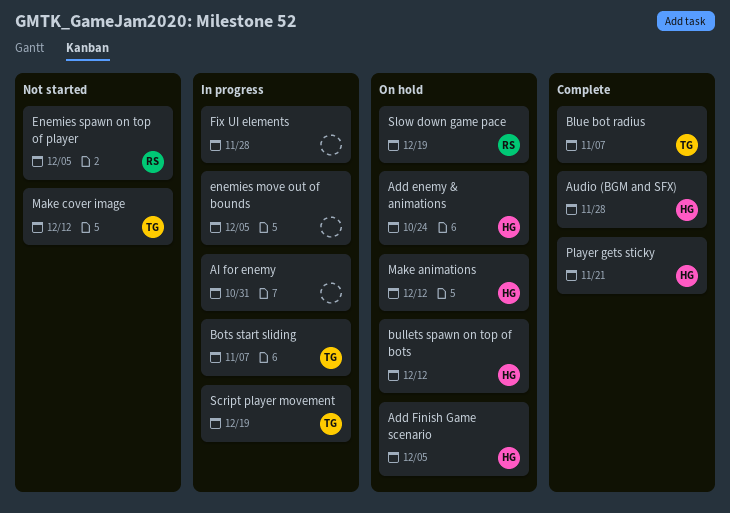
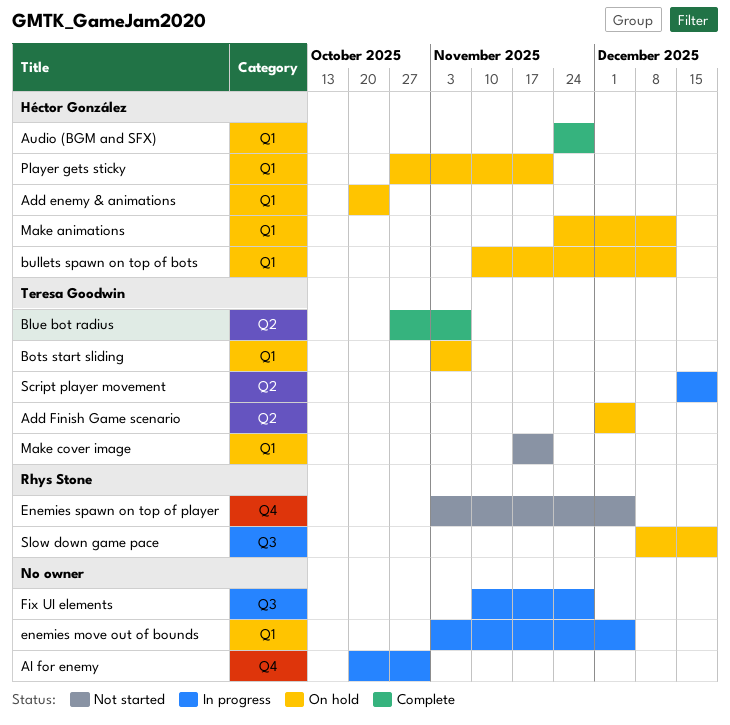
Add Finish Game scenario, owner: Héctor González -> Teresa Goodwin
Bots start sliding, status: In progress -> On hold
Make cover image, due: Dec 12 -> Nov 21
Player gets sticky, status: Complete -> On hold

